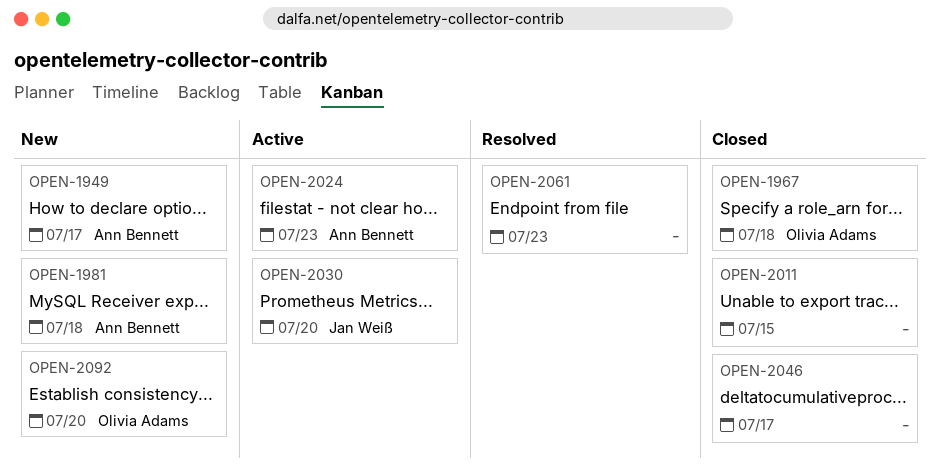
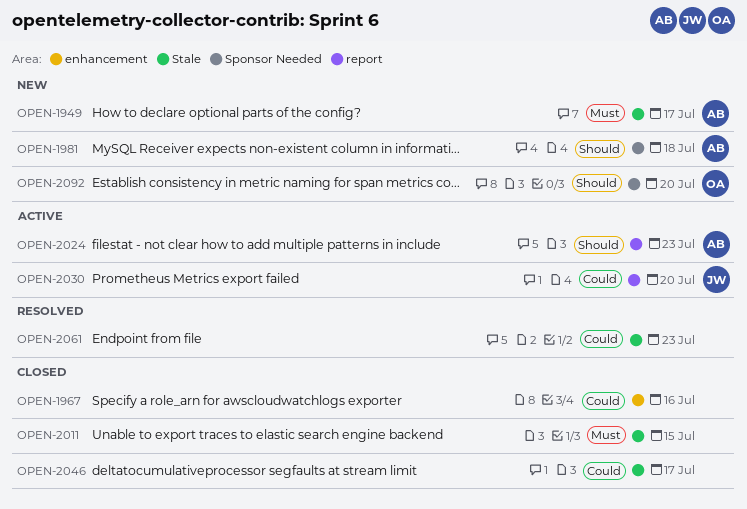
OPEN-1967, owner: Olivia Adams -> none
OPEN-1967, due: Jul 18 -> Jul 16

